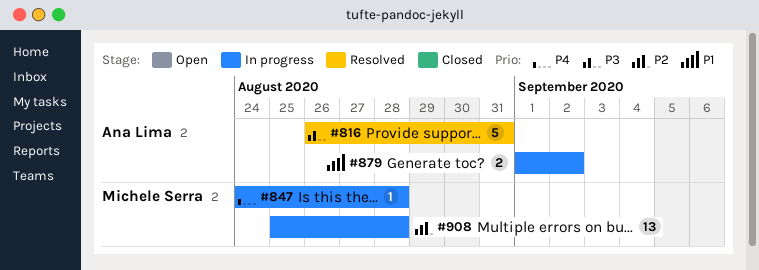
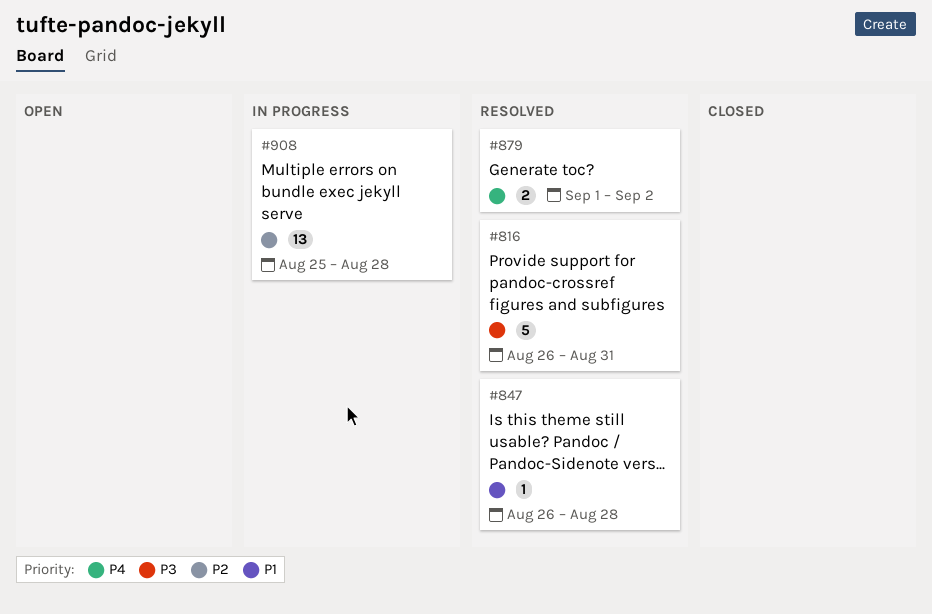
#847, status: In progress -> Resolved
#847, priority: P4 -> P1
#847, start: Aug 24 -> Aug 26
#879, status: In progress -> Resolved
#879, priority: P1 -> P4

